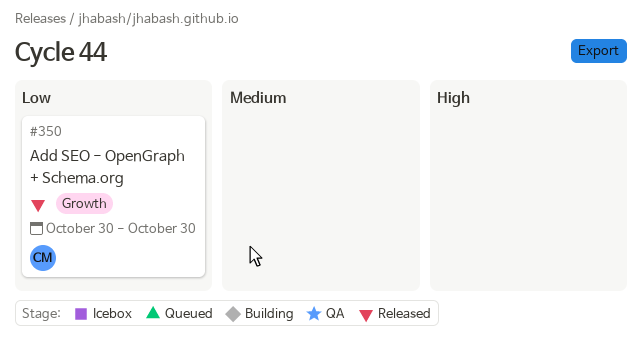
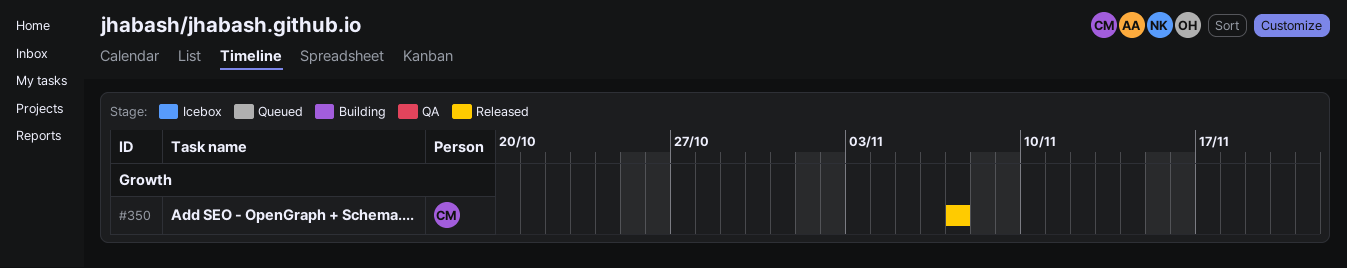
#350, start: Oct 30 -> Nov 7
#350, due: Oct 30 -> Nov 7

